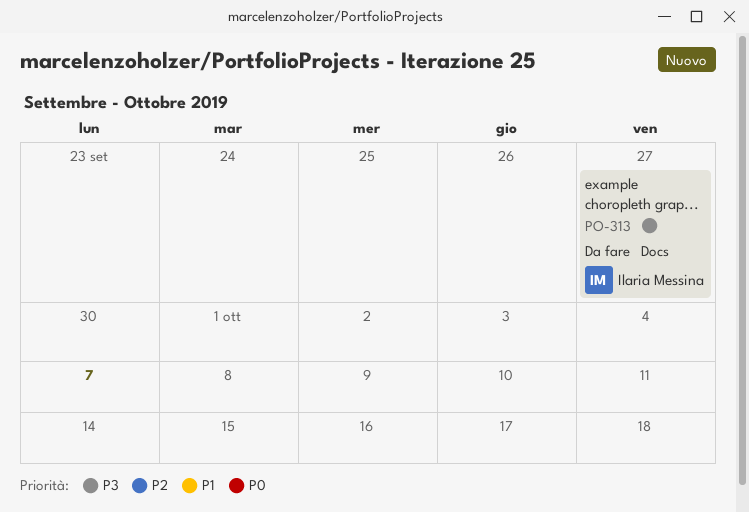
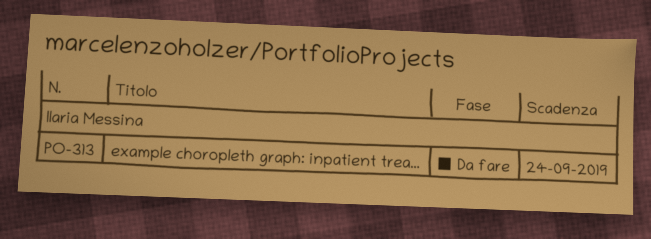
PO-313, due: Sep 27 -> Sep 24

